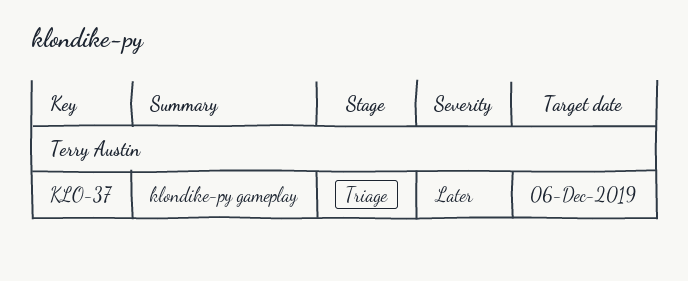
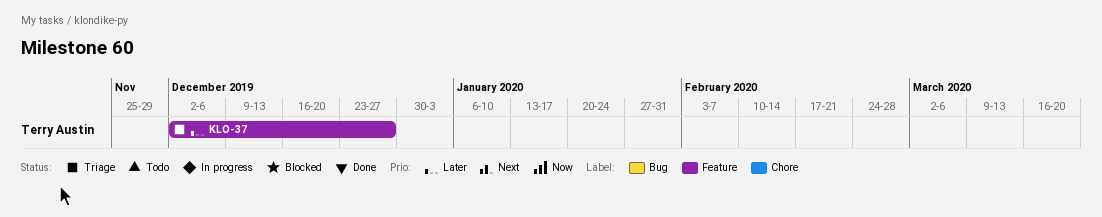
KLO-37, due: Dec 6 -> Dec 27

